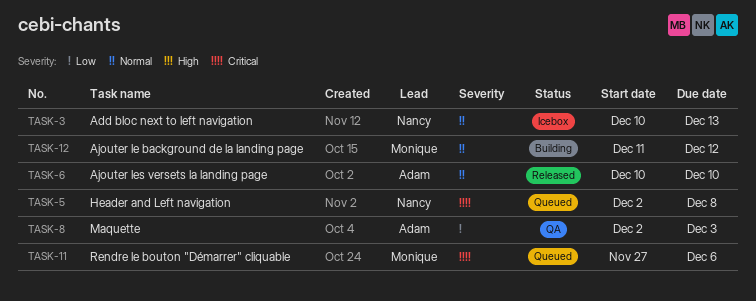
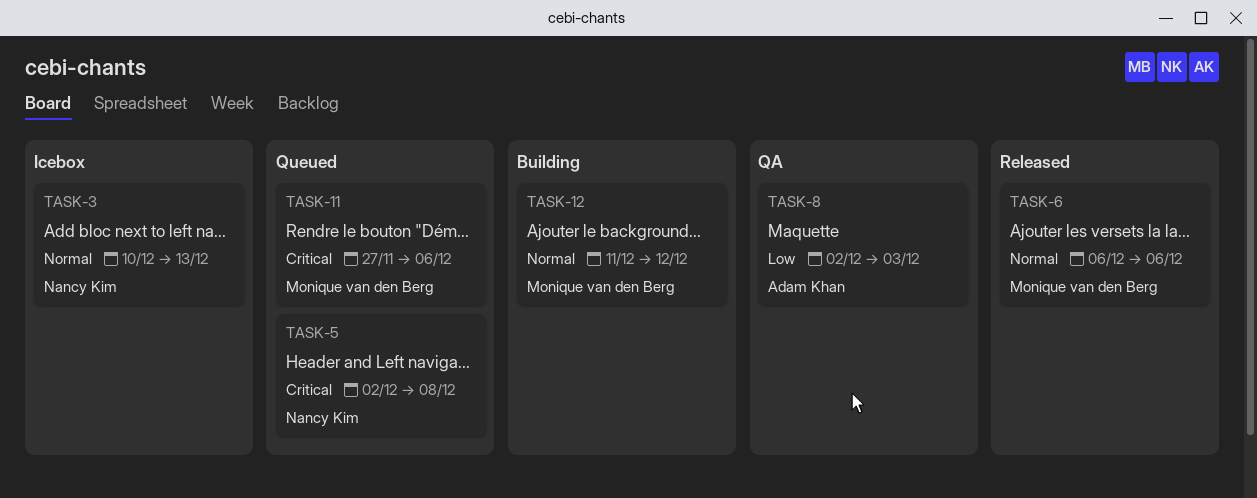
TASK-6, owner: Adam Khan -> Monique van den Berg
TASK-6, start: Dec 10 -> Dec 6
TASK-6, due: Dec 10 -> Dec 6

